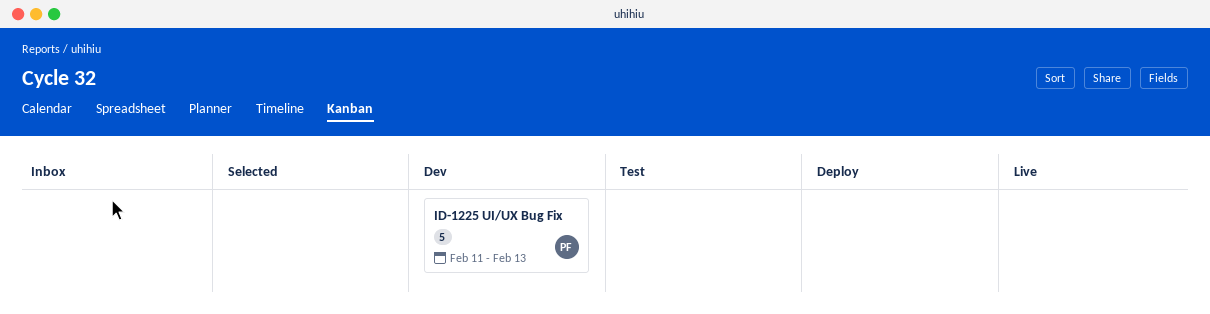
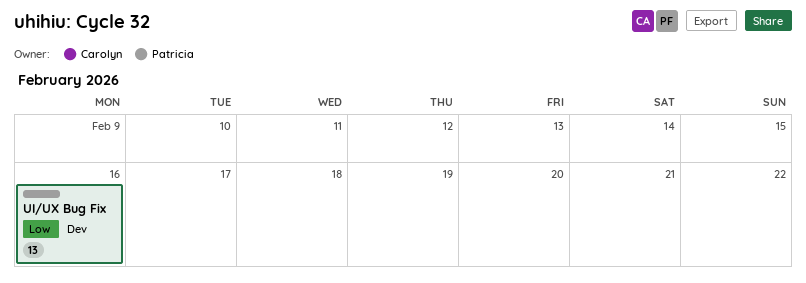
UI/UX Bug Fix, estimate: 5 -> 13
UI/UX Bug Fix, due: Feb 13 -> Feb 16

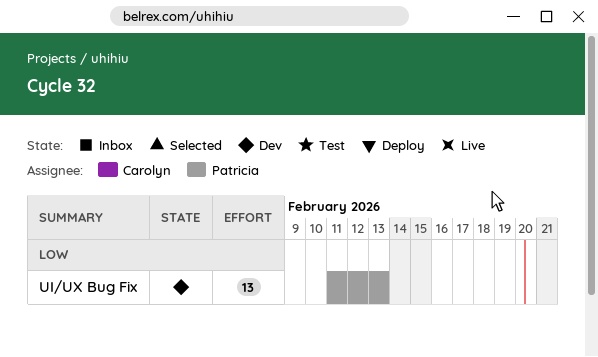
UI/UX Bug Fix, due: Feb 16 -> Feb 13

